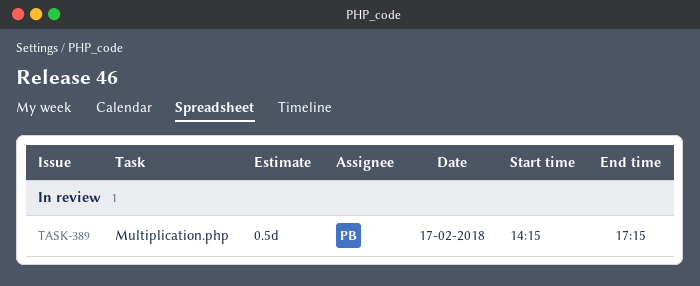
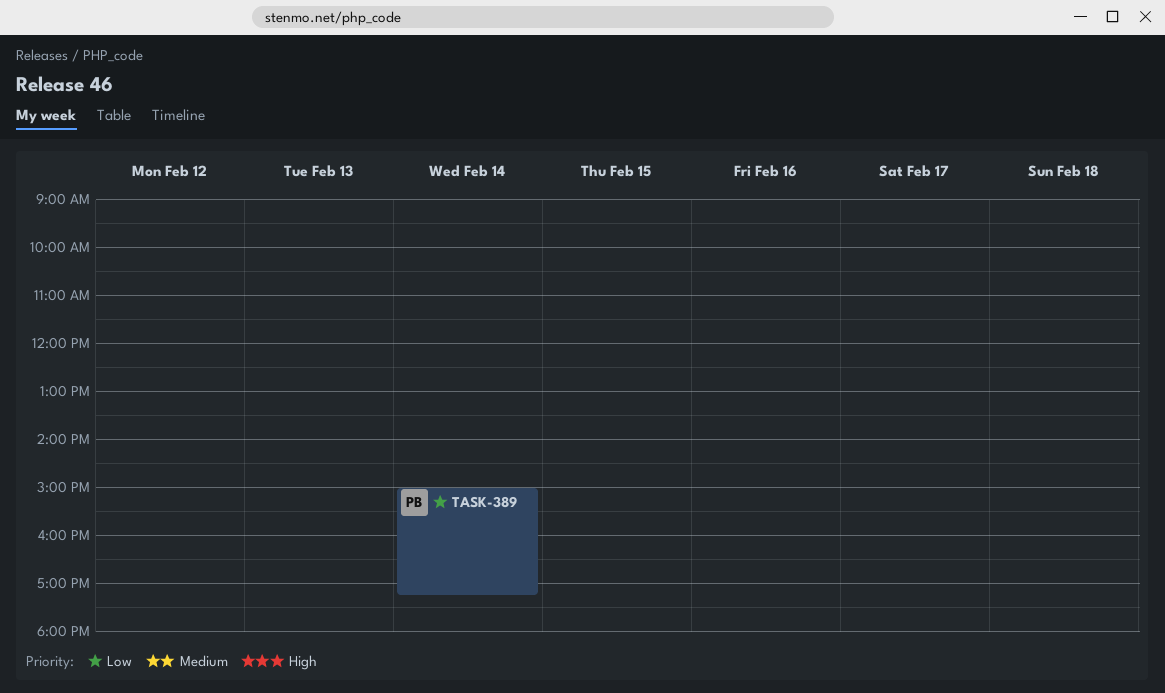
TASK-389, day: Feb 17 -> Feb 14
TASK-389, begins: 14:15 -> 15:00

